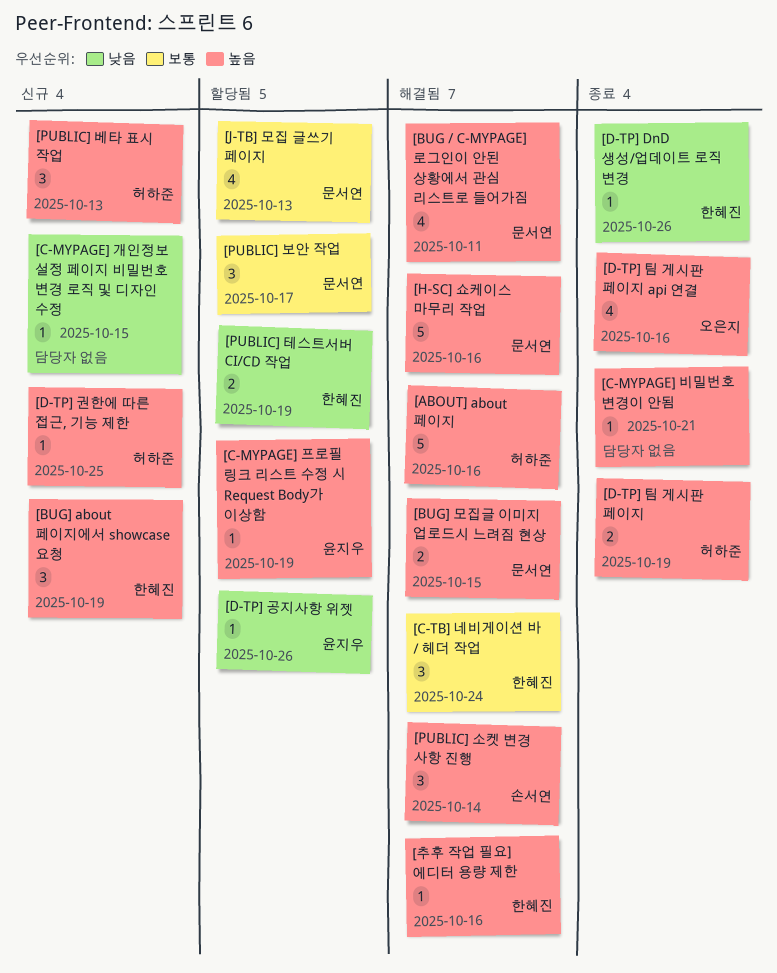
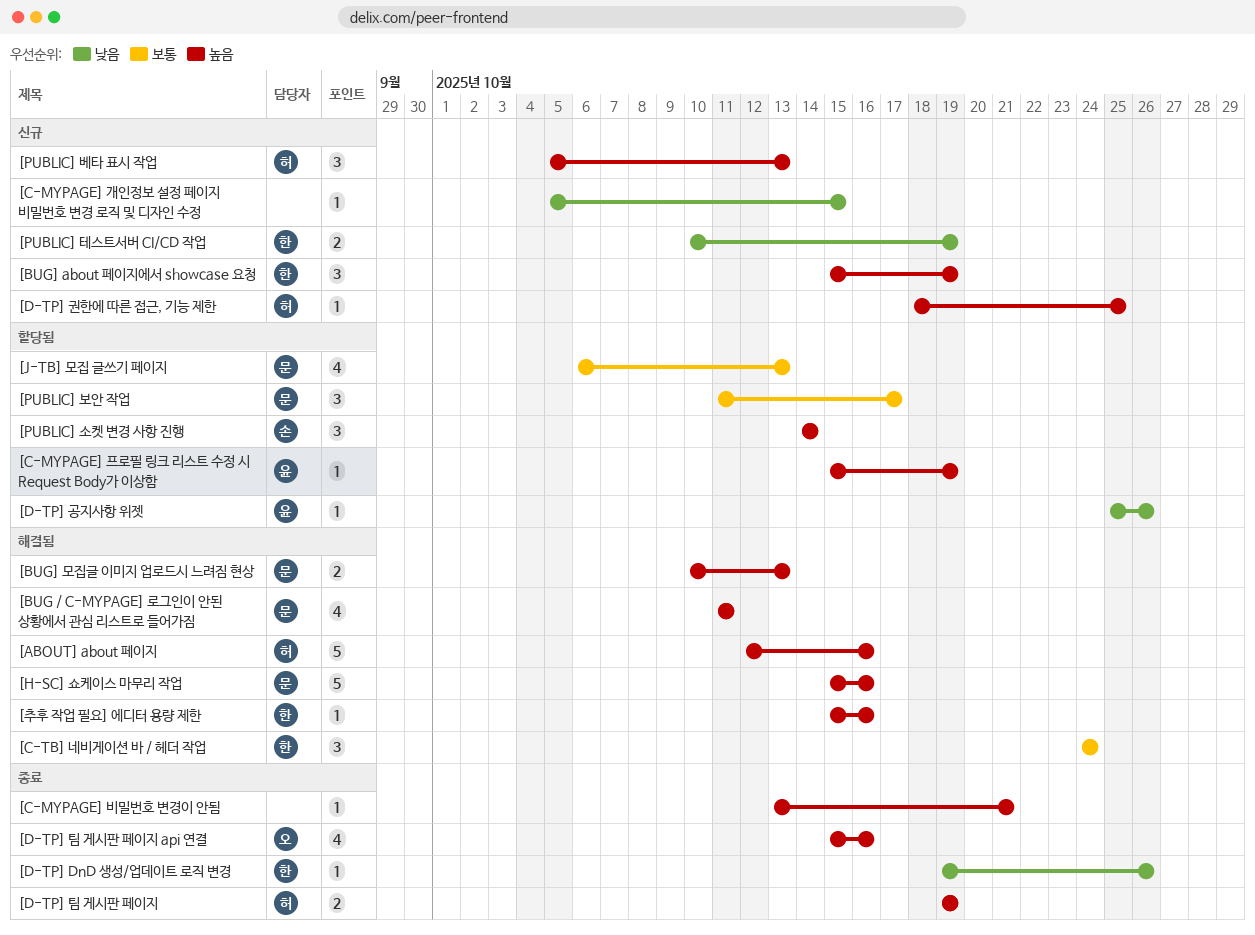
[BUG] 모집글 이미지 업로드시 느려짐 현상, due: Oct 15 -> Oct 13
[PUBLIC] 소켓 변경 사항 진행, status: 해결됨 -> 할당됨
[PUBLIC] 테스트서버 CI/CD 작업, status: 할당됨 -> 신규

